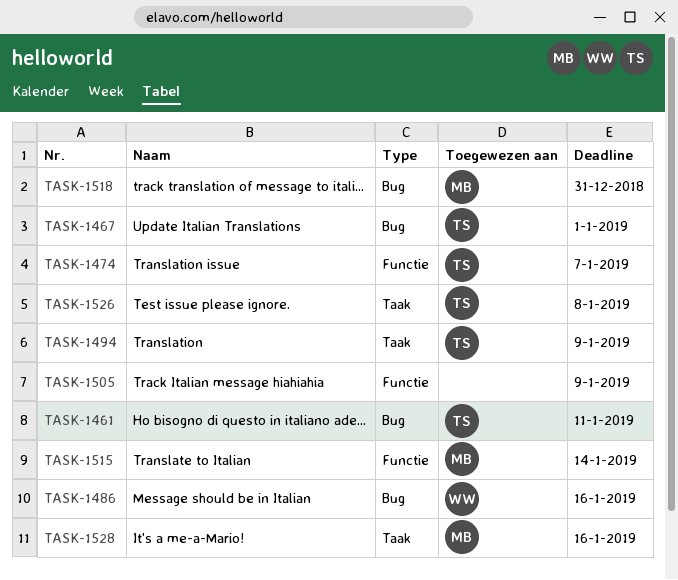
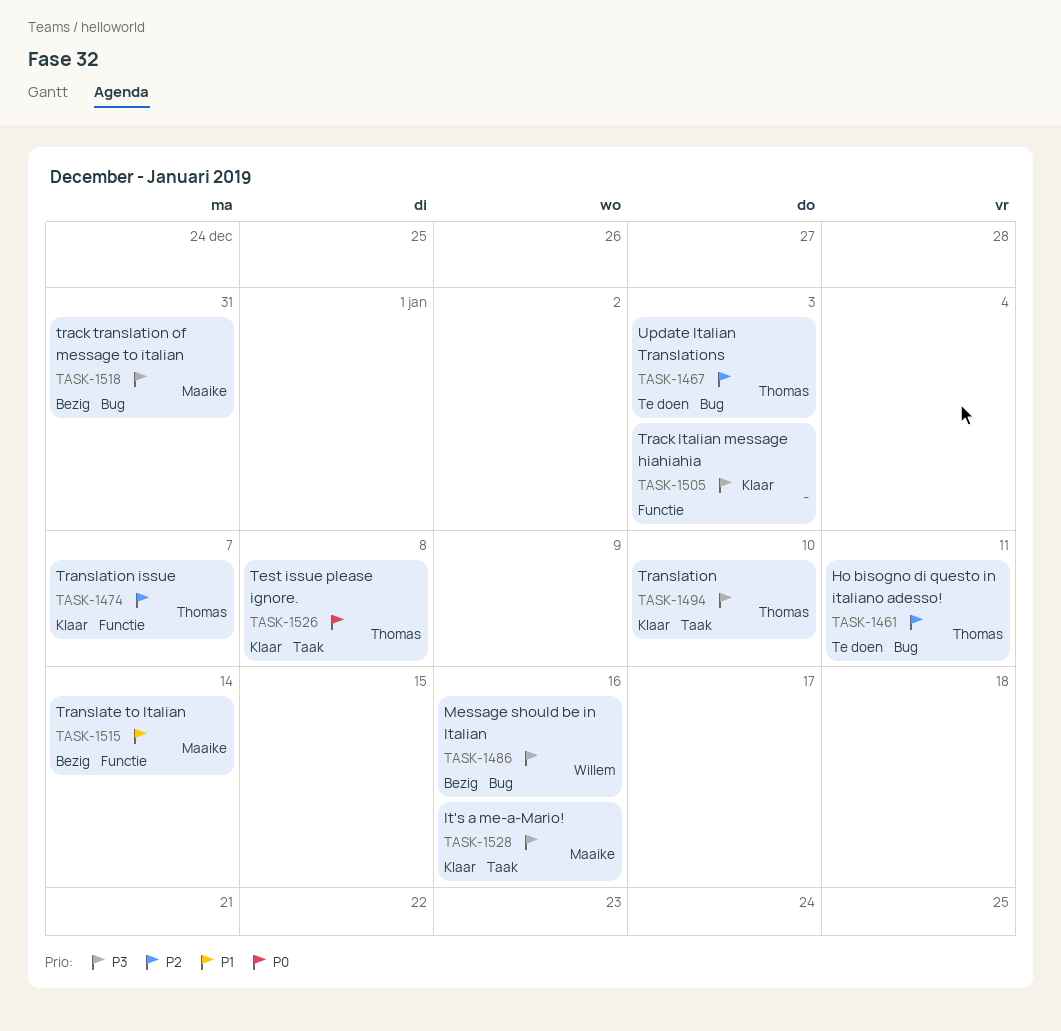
TASK-1467, due: Jan 1 -> Jan 3
TASK-1494, due: Jan 9 -> Jan 10
TASK-1505, due: Jan 9 -> Jan 3

